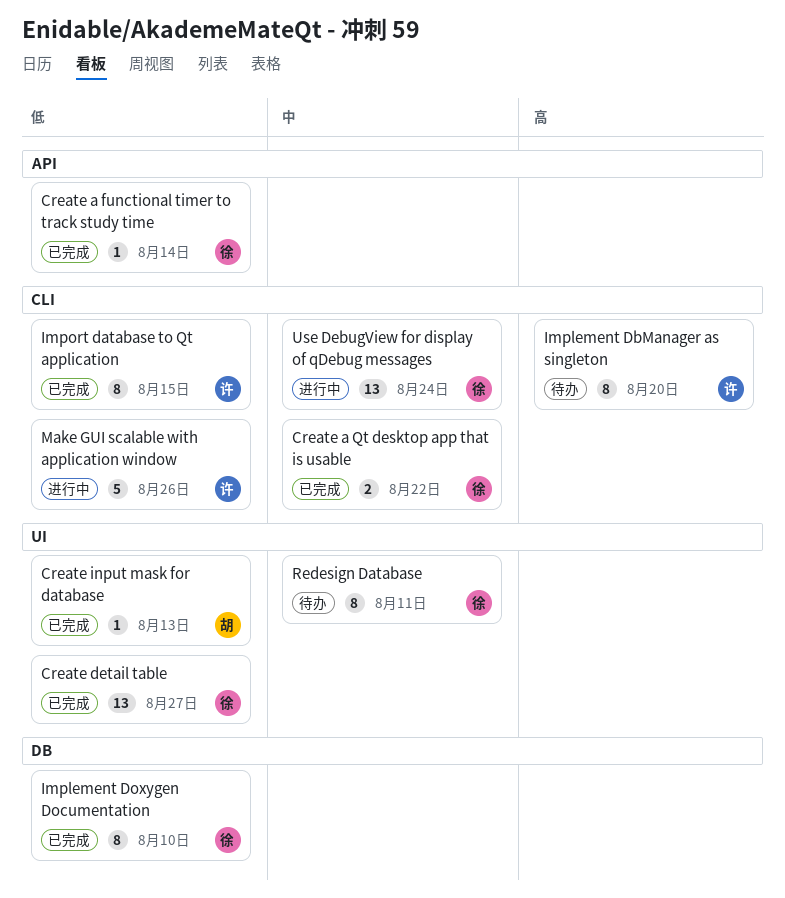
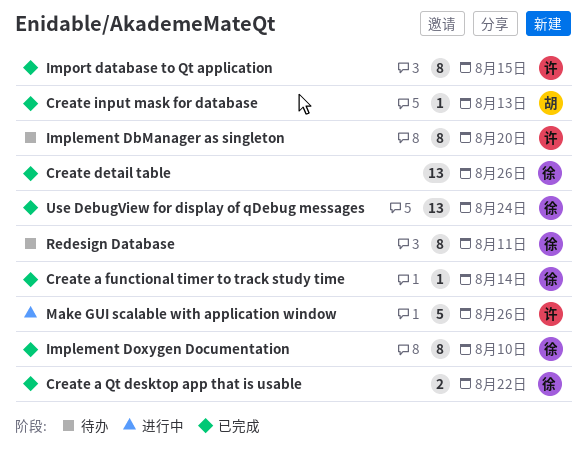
Create detail table, due: Aug 27 -> Aug 26
Use DebugView for display of qDebug messages, status: 进行中 -> 已完成

